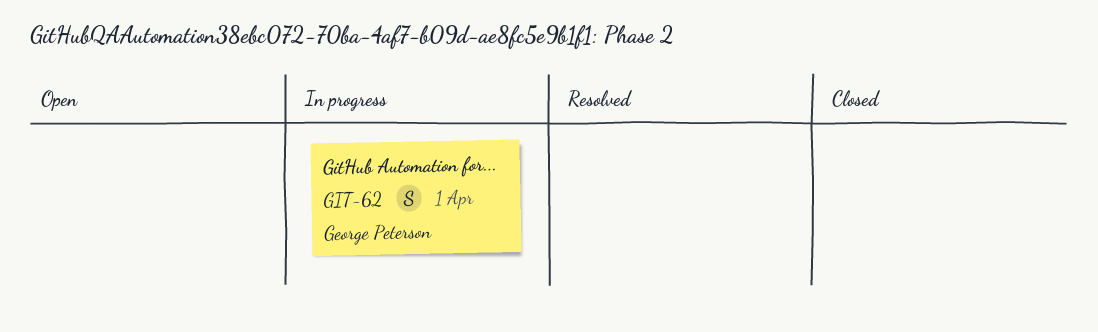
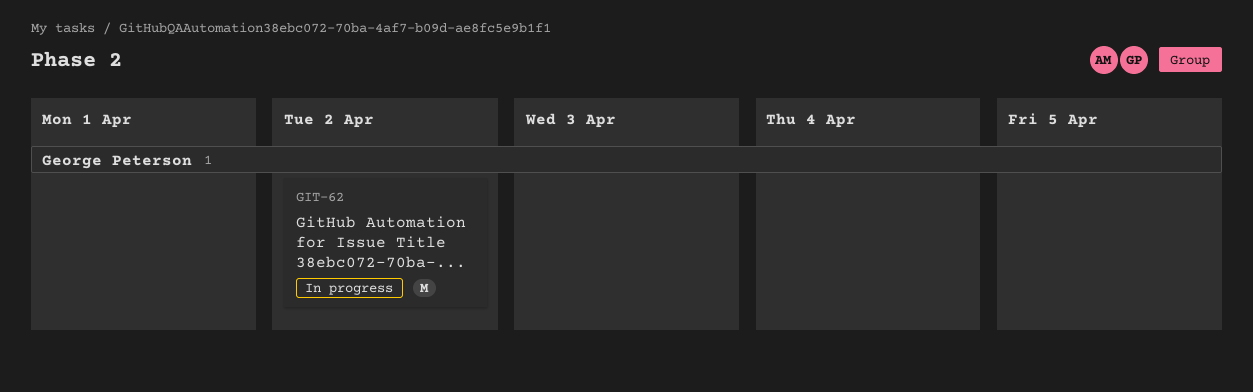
GIT-62, estimate: S -> M
GIT-62, due: Apr 1 -> Apr 2

